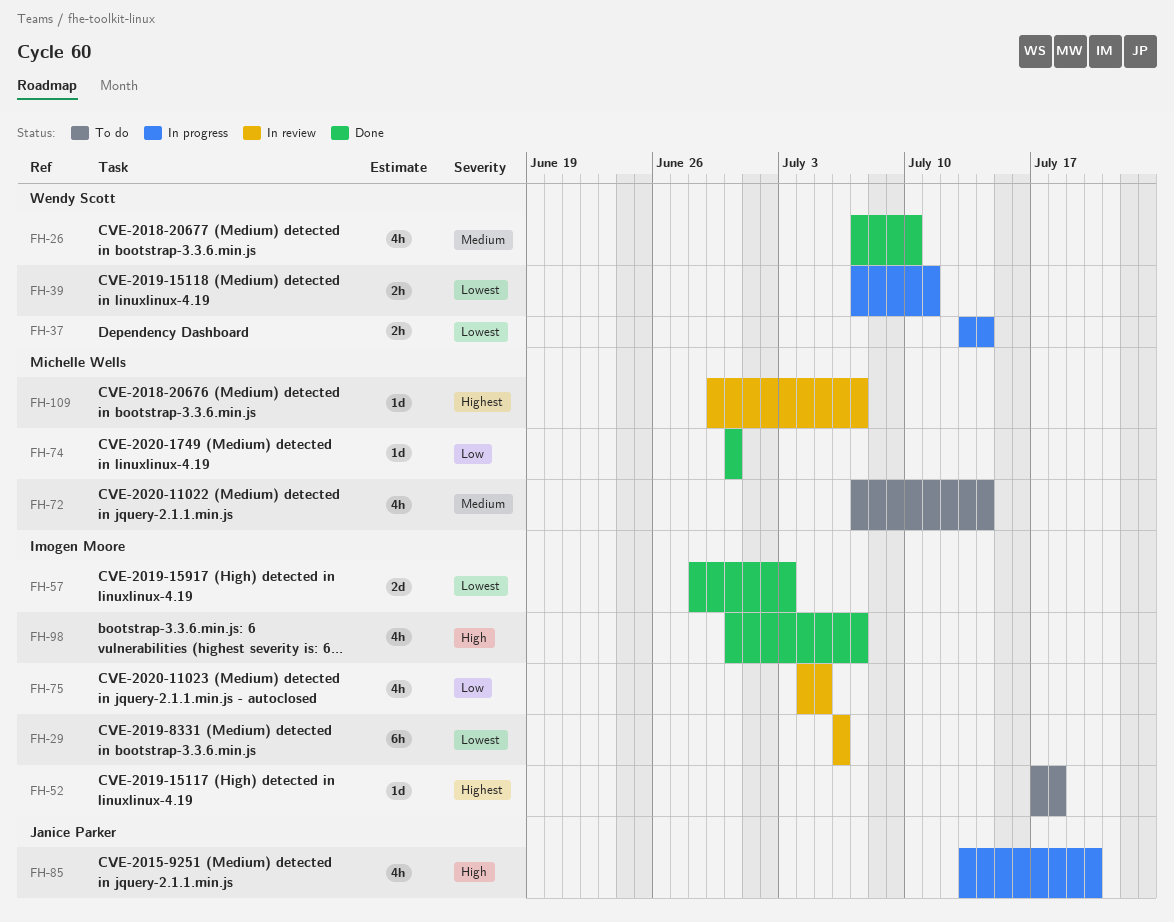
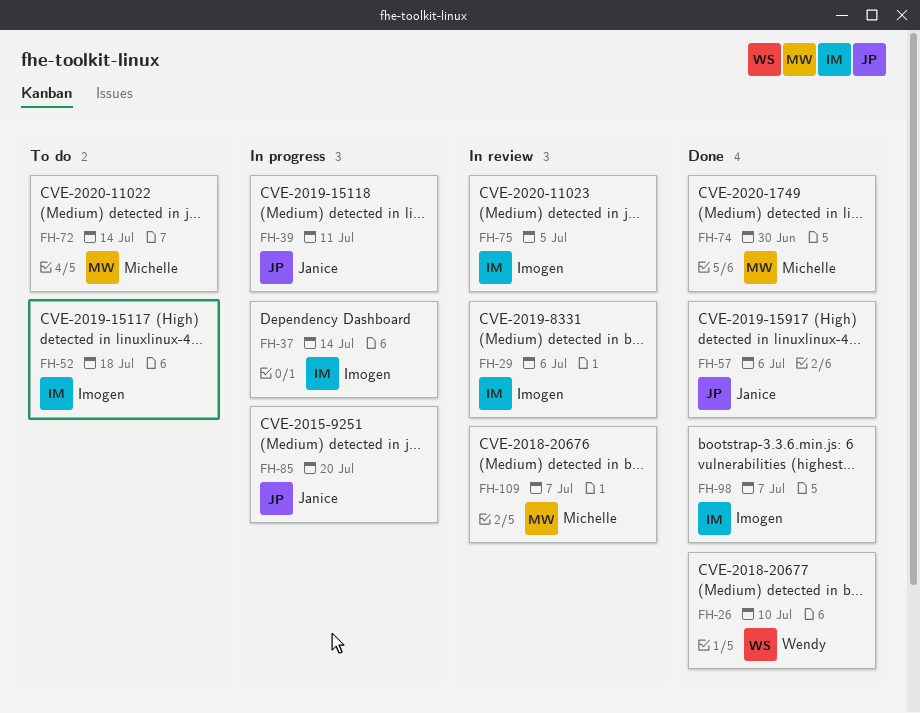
FH-37, owner: Wendy Scott -> Imogen Moore
FH-39, owner: Wendy Scott -> Janice Parker
FH-57, owner: Imogen Moore -> Janice Parker
FH-57, due: Jul 3 -> Jul 6

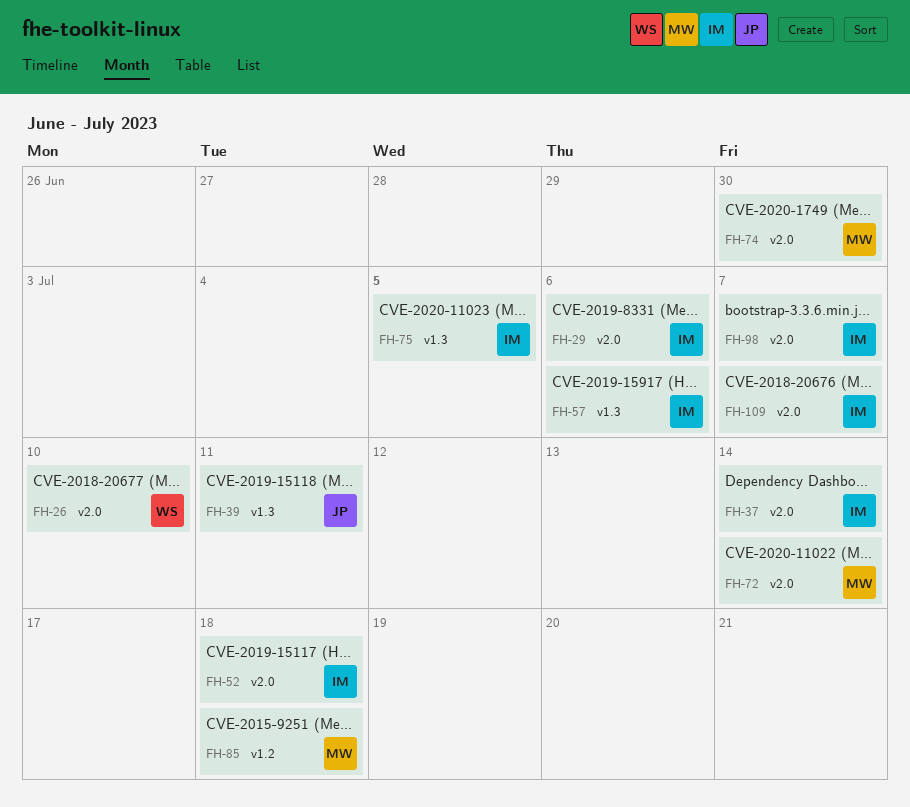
FH-57, owner: Janice -> Imogen
FH-85, owner: Janice -> Michelle
FH-85, due: Jul 20 -> Jul 18
FH-109, owner: Michelle -> Imogen

